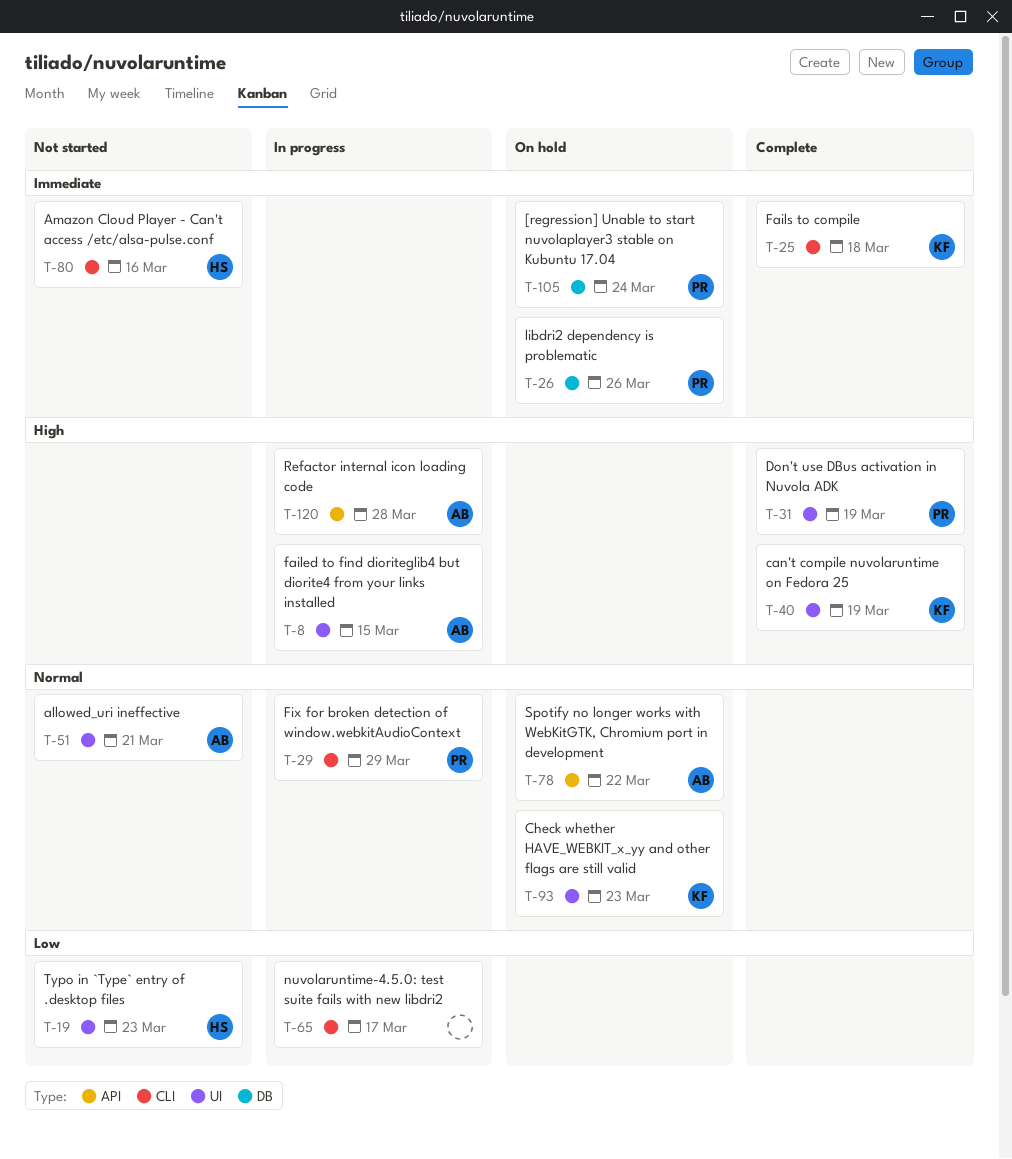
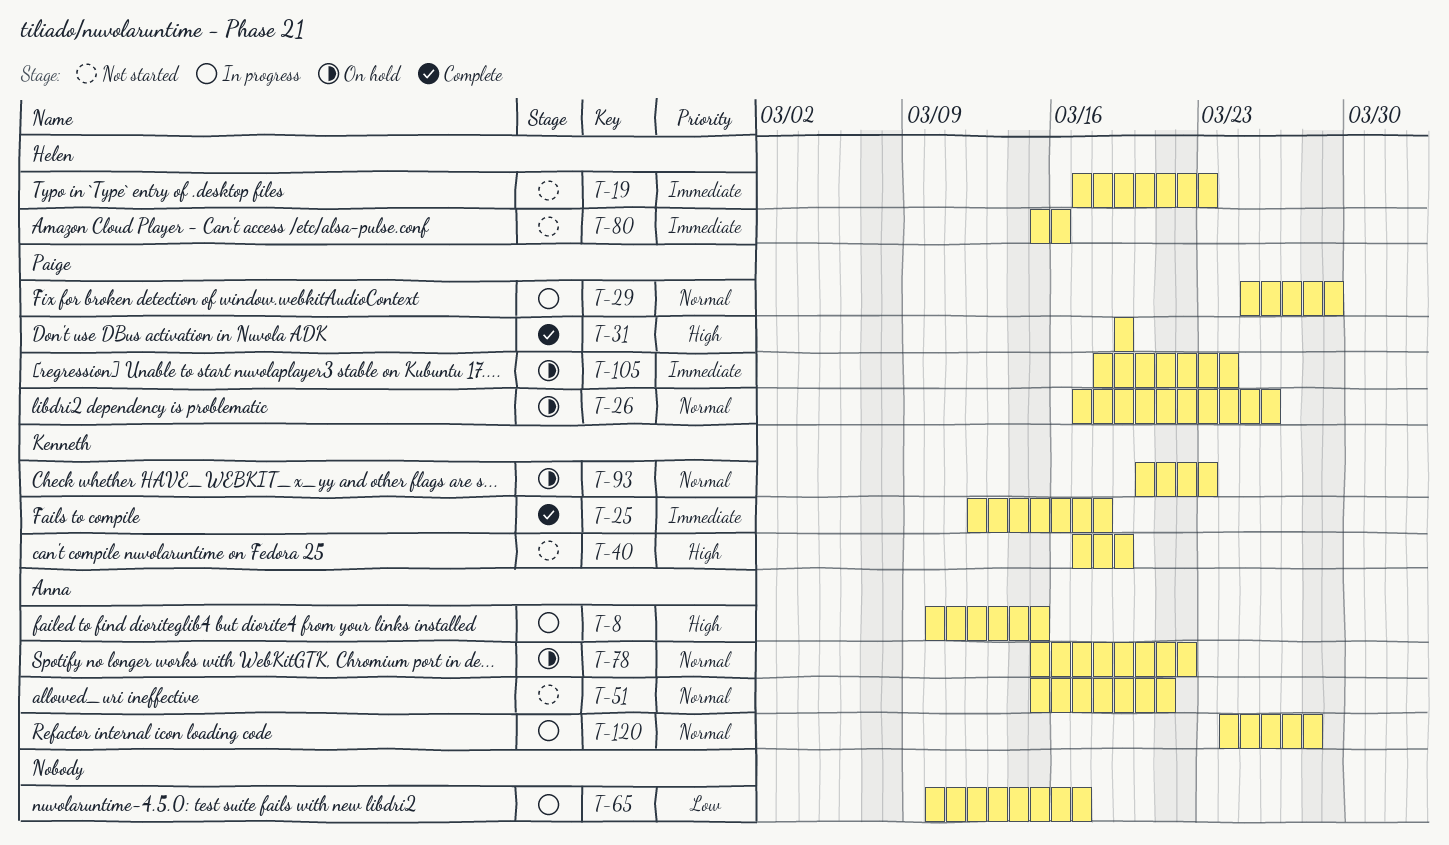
T-19, priority: Low -> Immediate
T-26, priority: Immediate -> Normal
T-40, status: Complete -> Not started
T-120, priority: High -> Normal

